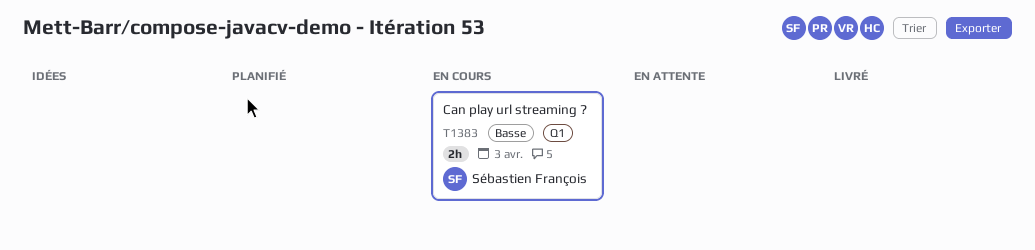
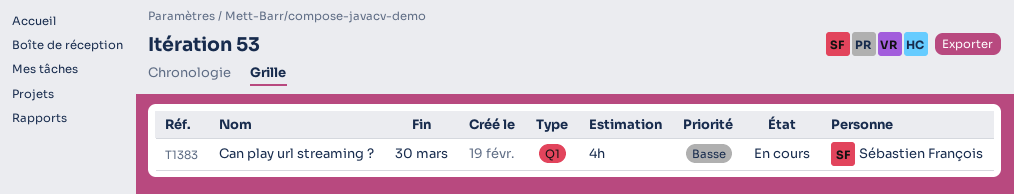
T1383, estimate: 2h -> 4h
T1383, due: Apr 3 -> Mar 30

